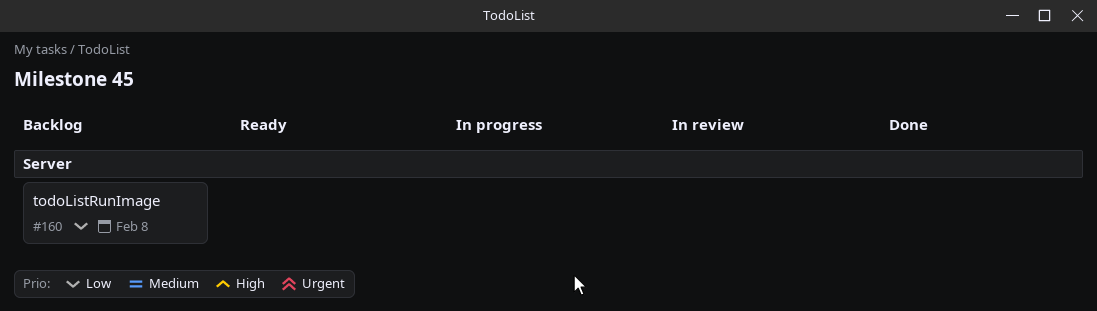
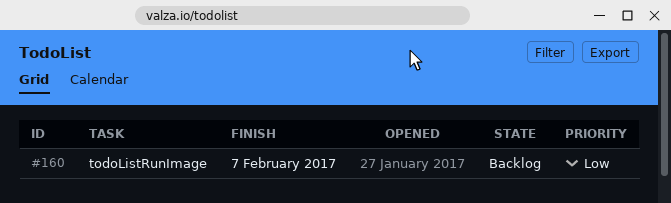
#160, due: Feb 8 -> Feb 7

